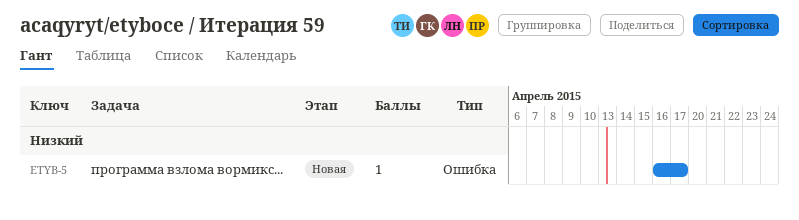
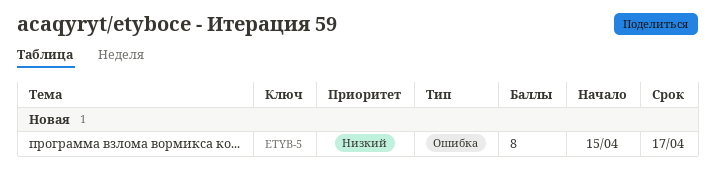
ETYB-5, estimate: 1 -> 8
ETYB-5, start: Apr 16 -> Apr 15

